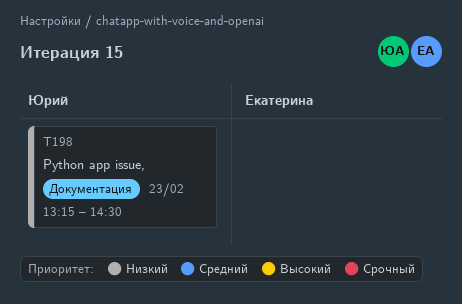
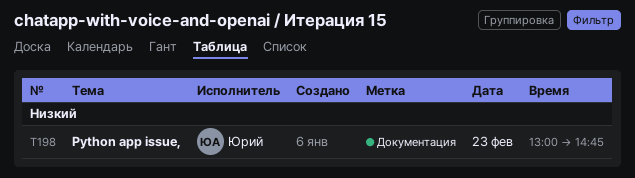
T198, begins: 13:15 -> 13:00
T198, ends: 14:30 -> 14:45

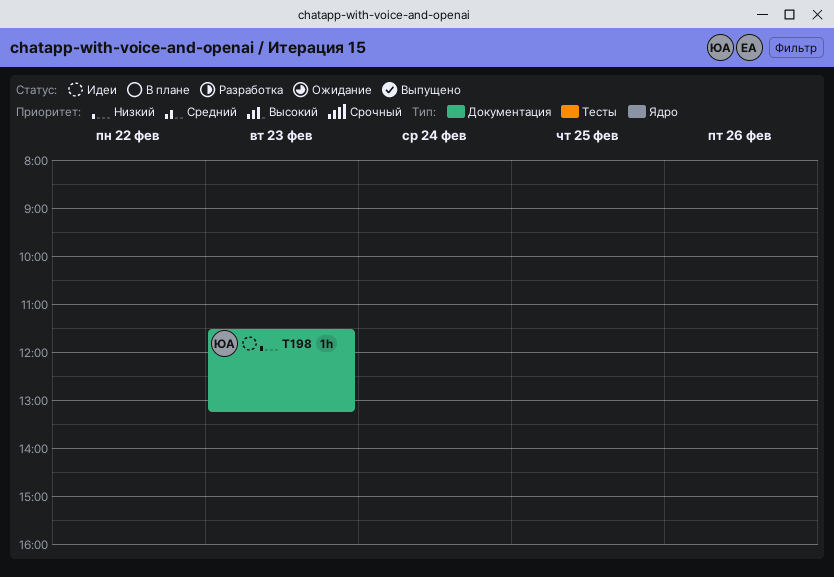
T198, begins: 13:00 -> 11:30
T198, ends: 14:45 -> 13:15

